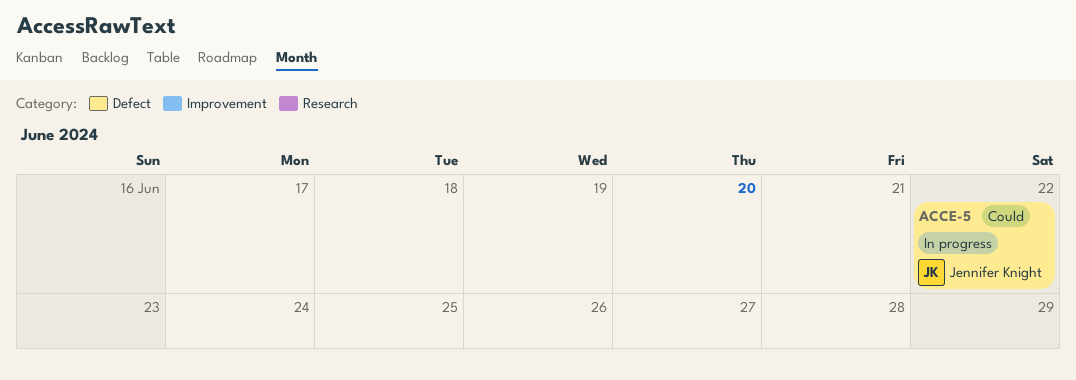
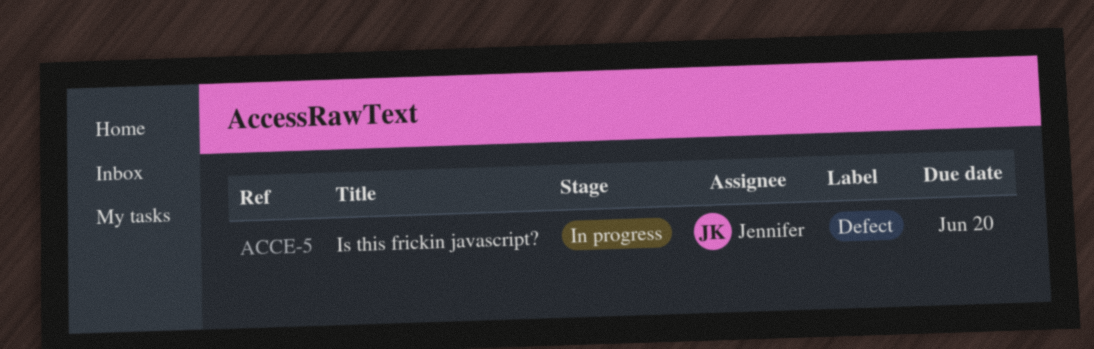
ACCE-5, due: Jun 22 -> Jun 20

